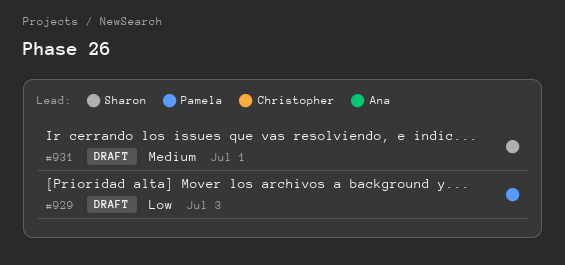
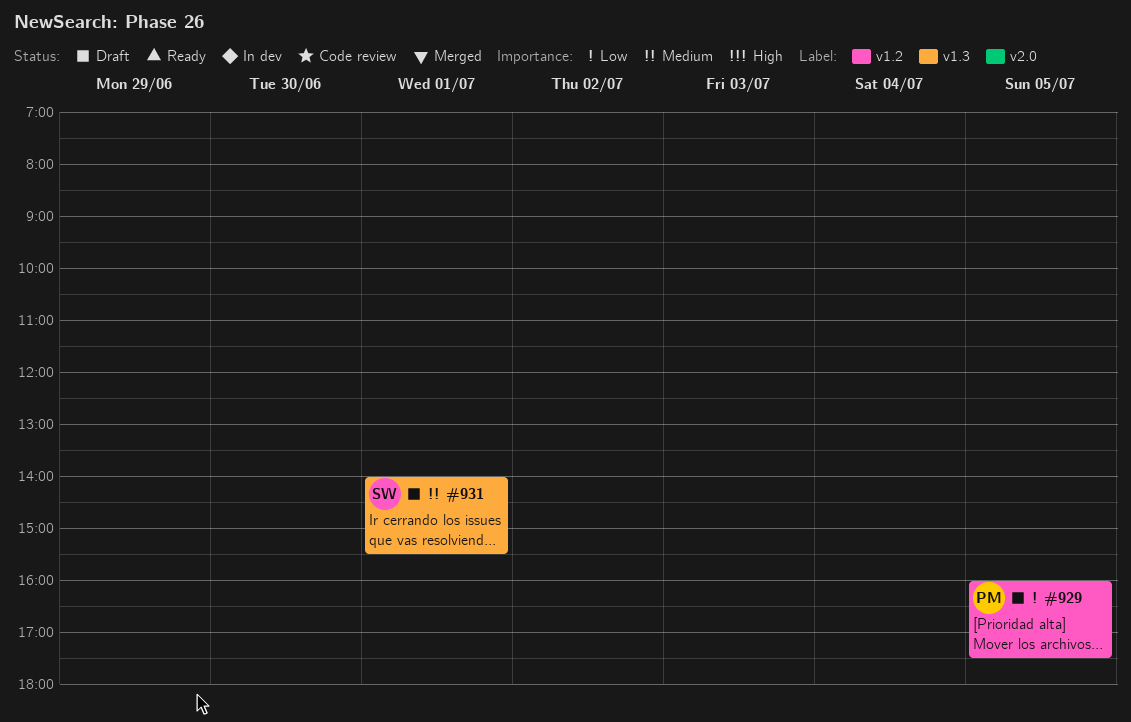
#929, day: Jul 3 -> Jul 5

